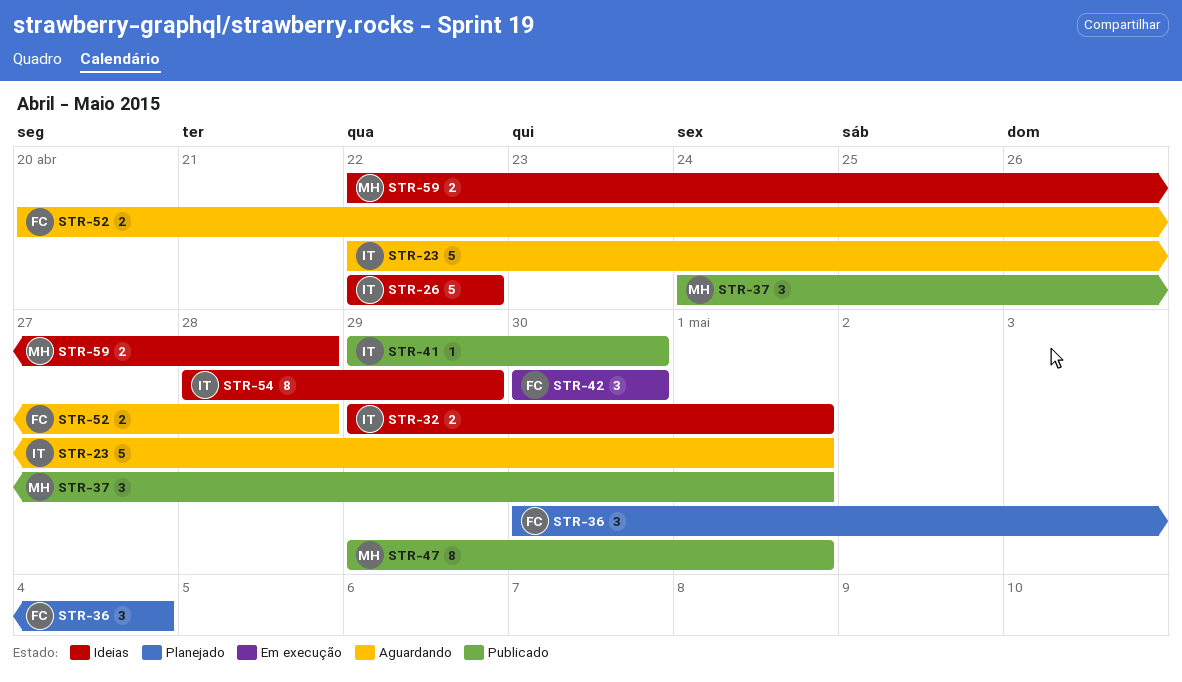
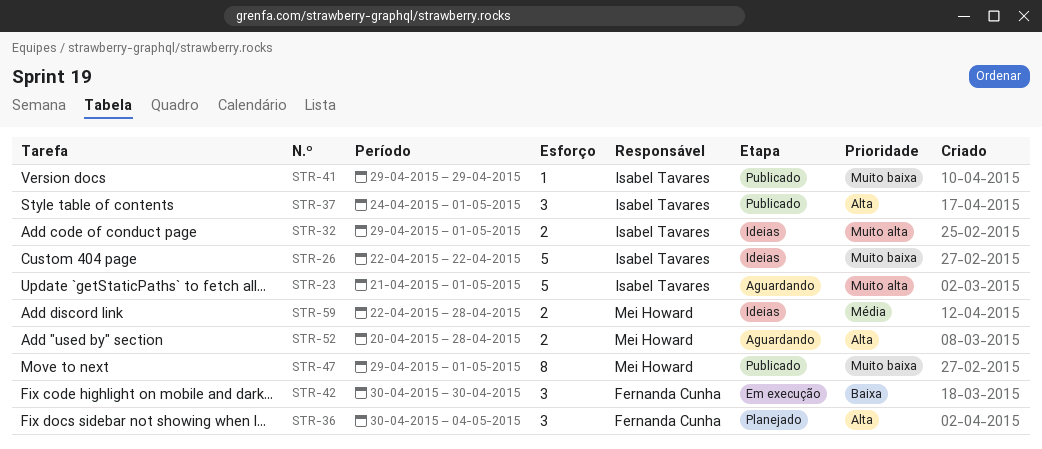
STR-23, start: Apr 22 -> Apr 21
STR-37, owner: Mei Howard -> Isabel Tavares
STR-41, due: Apr 30 -> Apr 29
STR-52, owner: Fernanda Cunha -> Mei Howard
STR-54: present -> none

